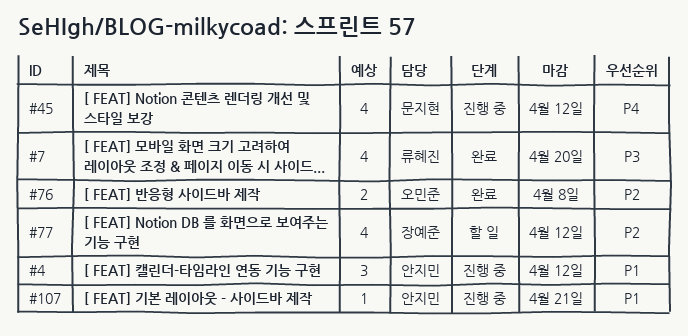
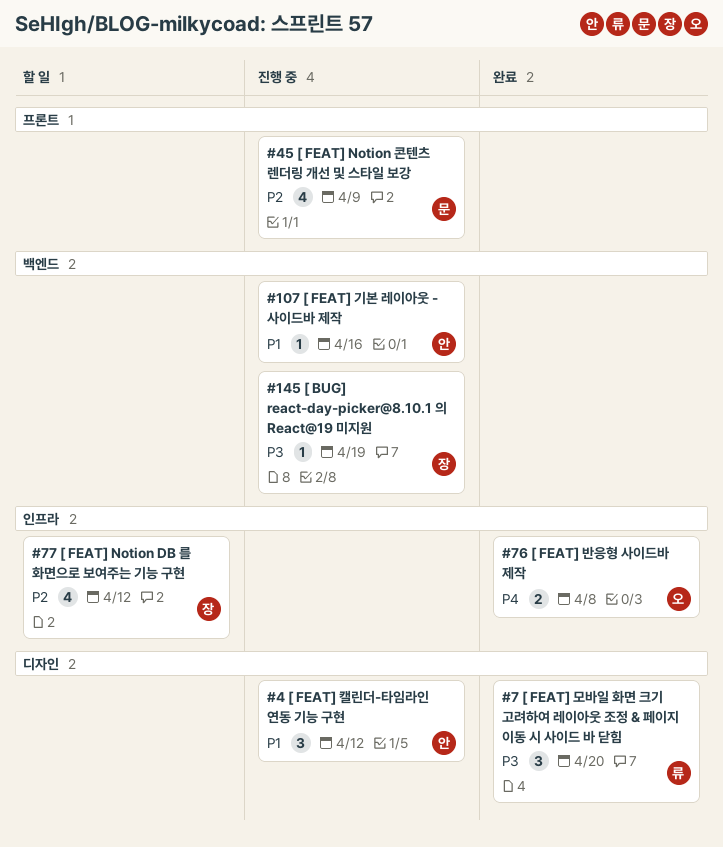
#7, estimate: 4 -> 3
#45, priority: P4 -> P2
#45, due: Apr 12 -> Apr 9
#76, priority: P2 -> P4
#107, due: Apr 21 -> Apr 16
#145: none -> present

